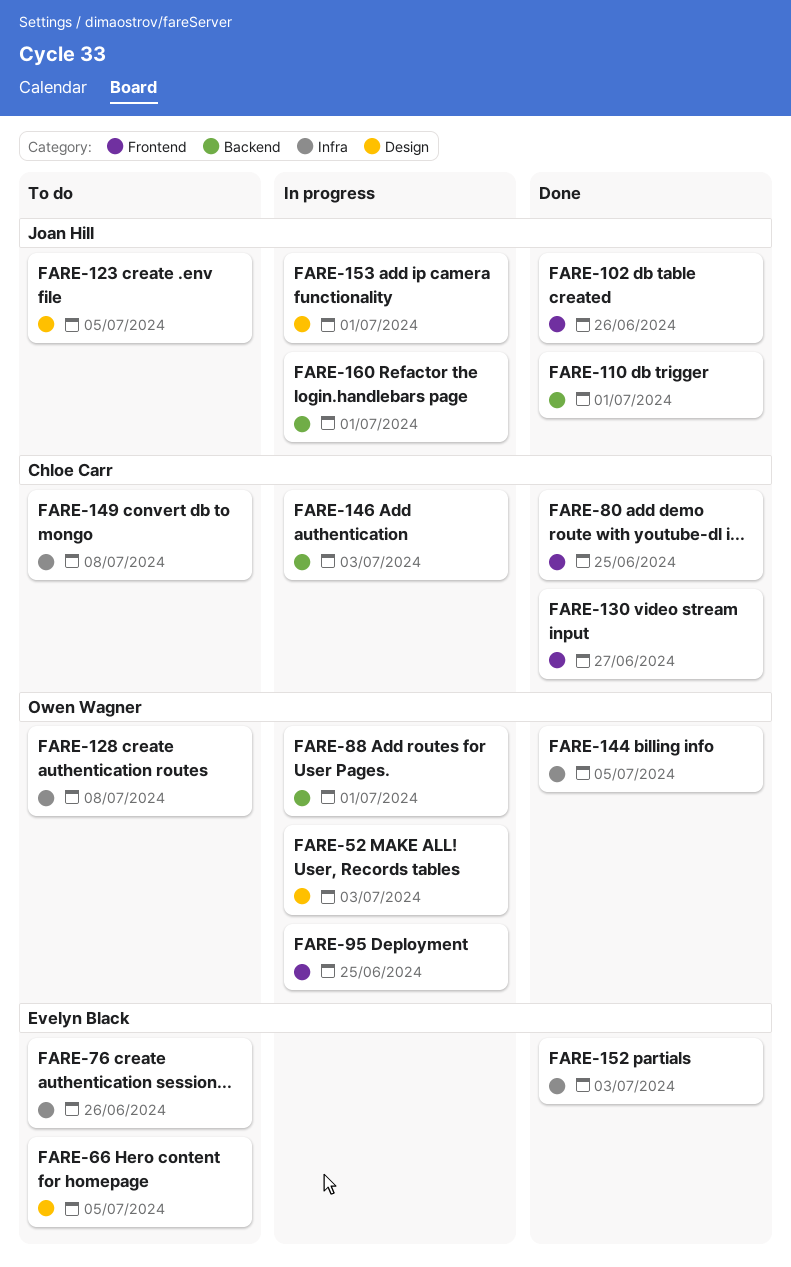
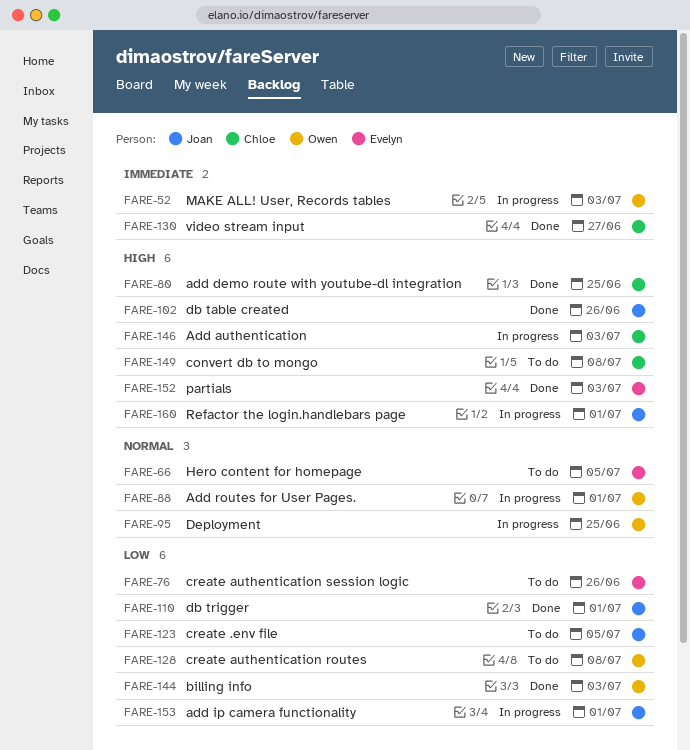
FARE-144, due: Jul 5 -> Jul 3

